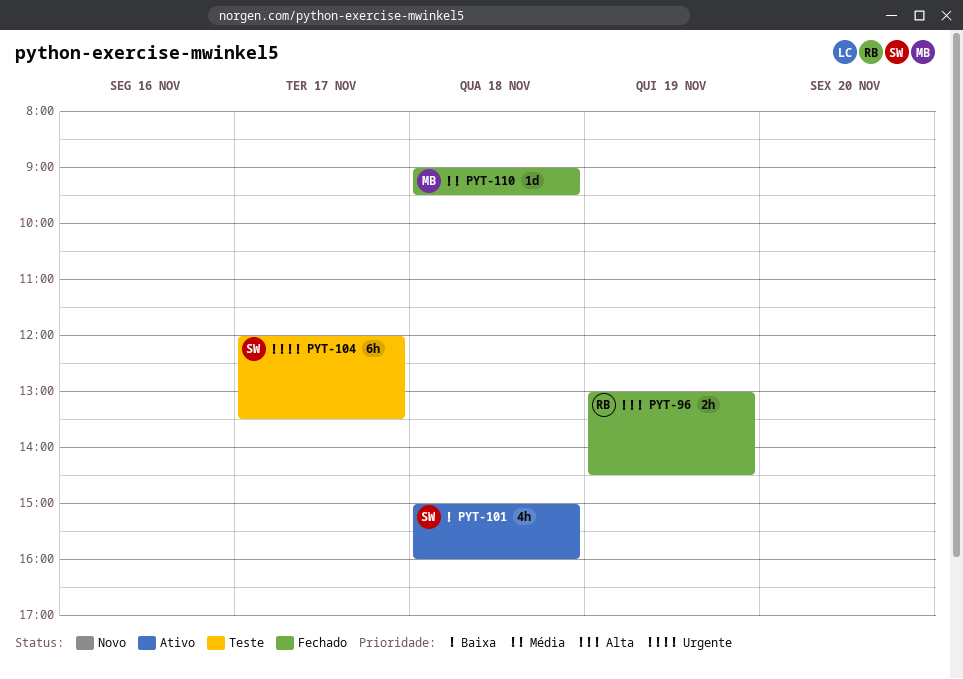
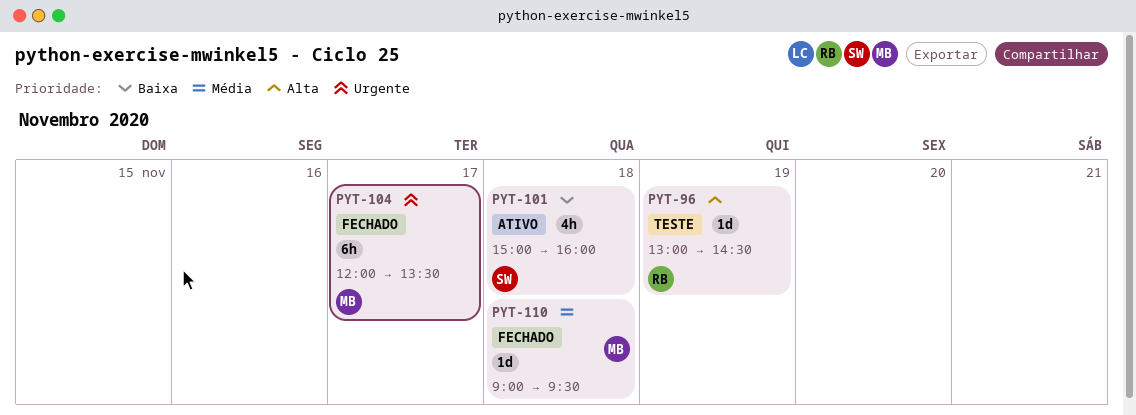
PYT-96, status: Fechado -> Teste
PYT-96, estimate: 2h -> 1d
PYT-104, status: Teste -> Fechado
PYT-104, owner: SW -> MB

